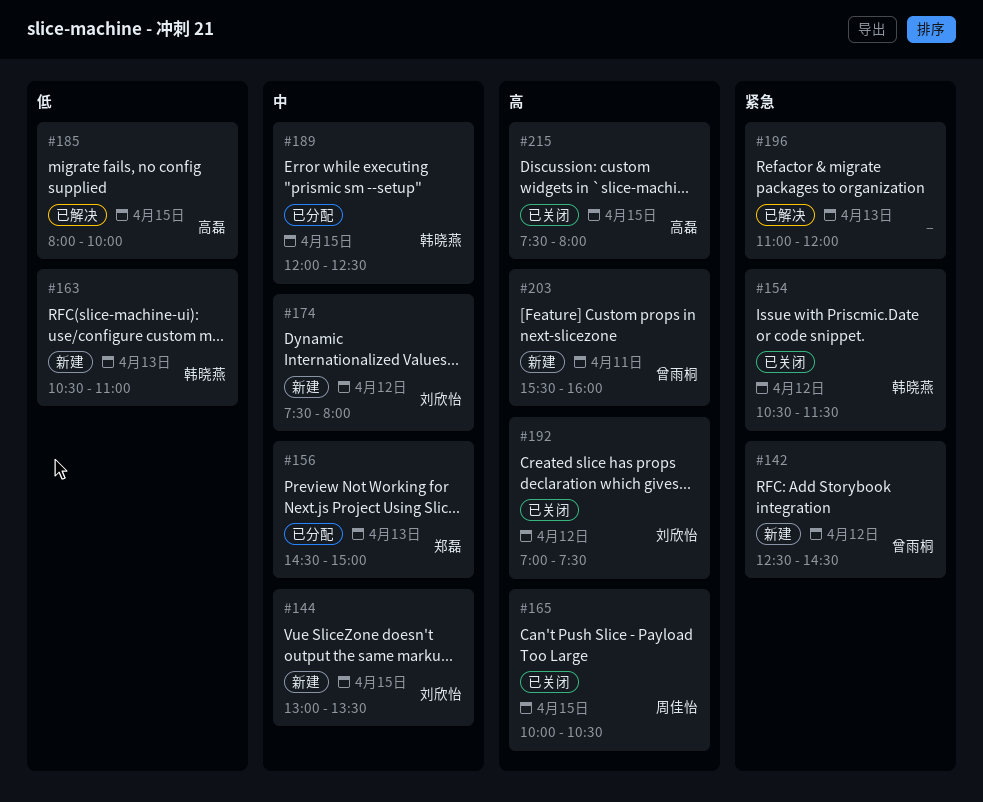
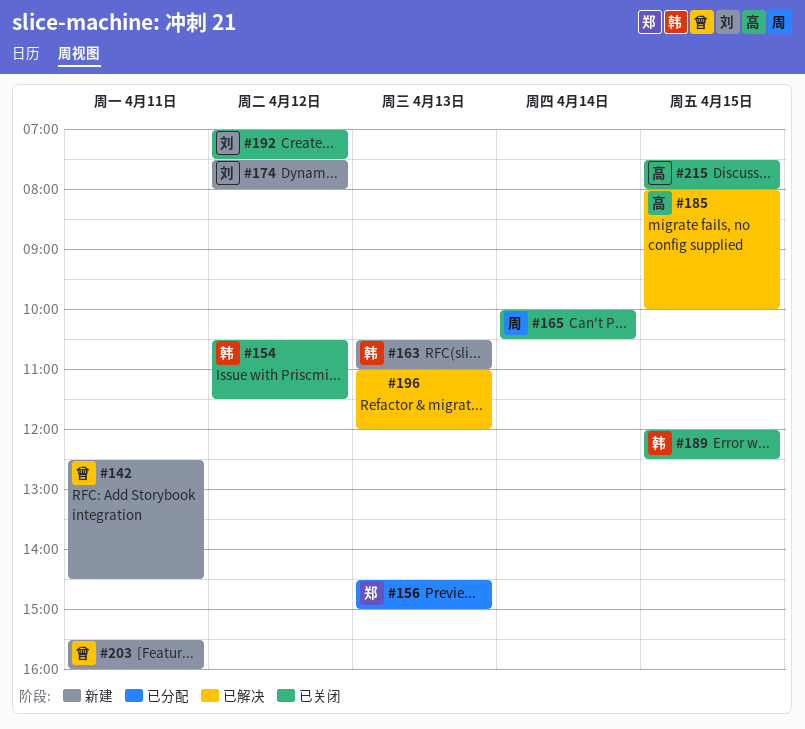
#142, day: Apr 12 -> Apr 11
#144: present -> none
#165, day: Apr 15 -> Apr 14
#189, status: 已分配 -> 已关闭

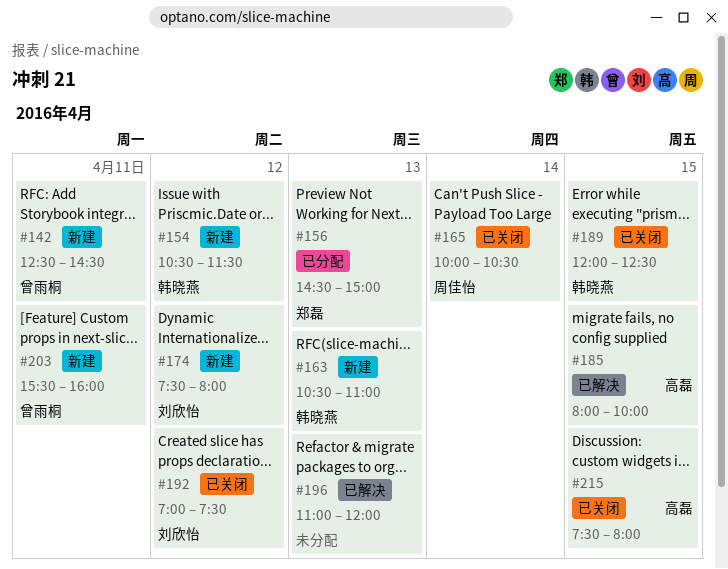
#154, status: 已关闭 -> 新建

